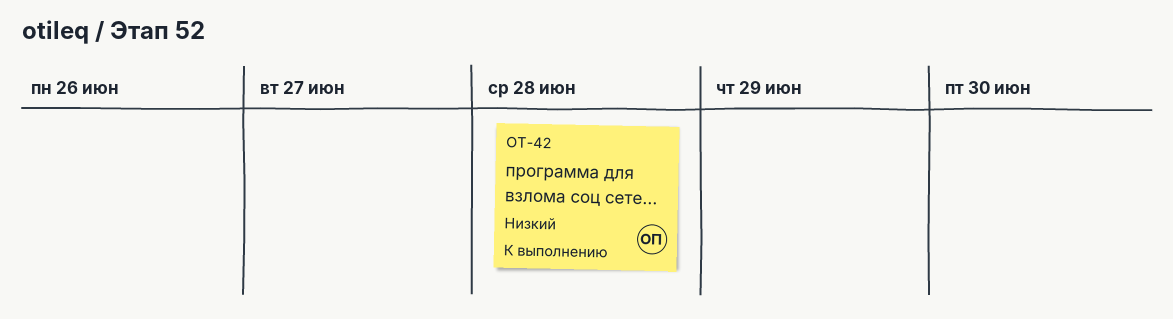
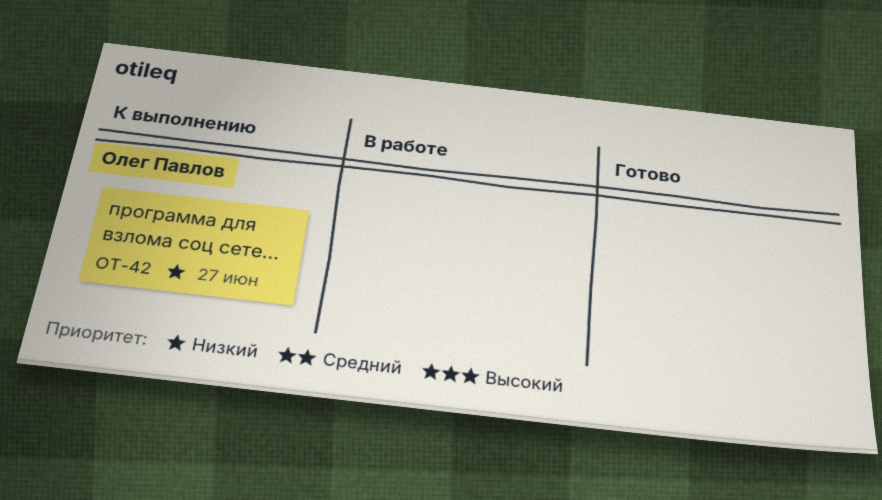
OT-42, due: Jun 28 -> Jun 27

